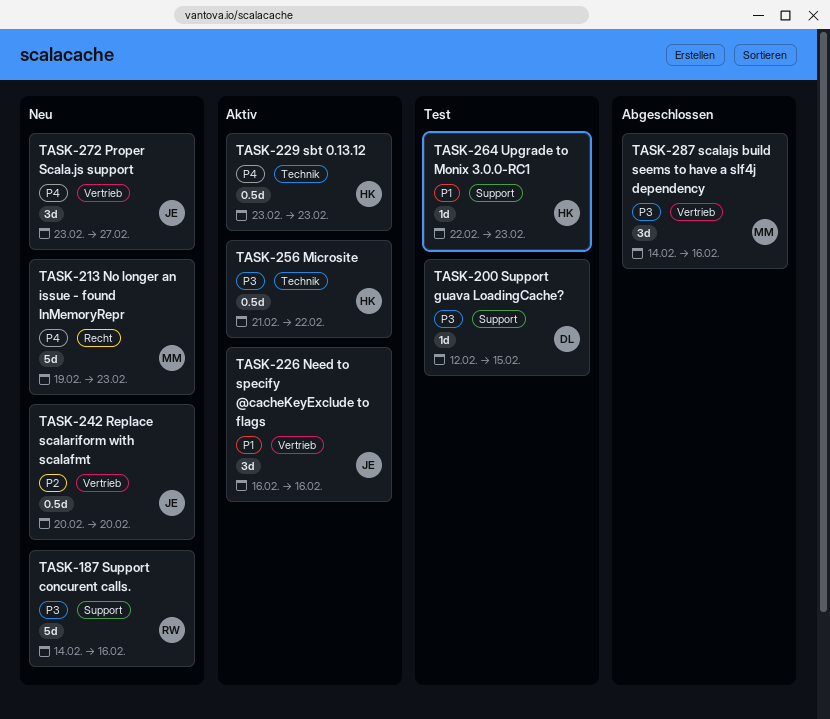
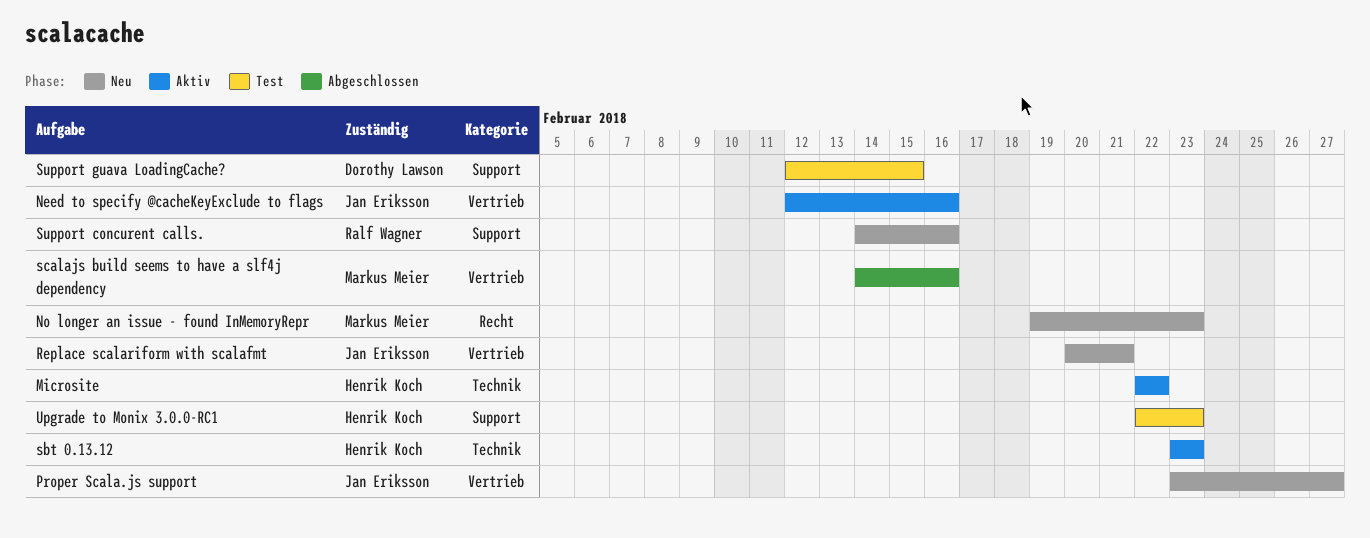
Microsite, start: Feb 21 -> Feb 22
Need to specify @cacheKeyExclude to flags, start: Feb 16 -> Feb 12
Replace scalariform with scalafmt, due: Feb 20 -> Feb 21

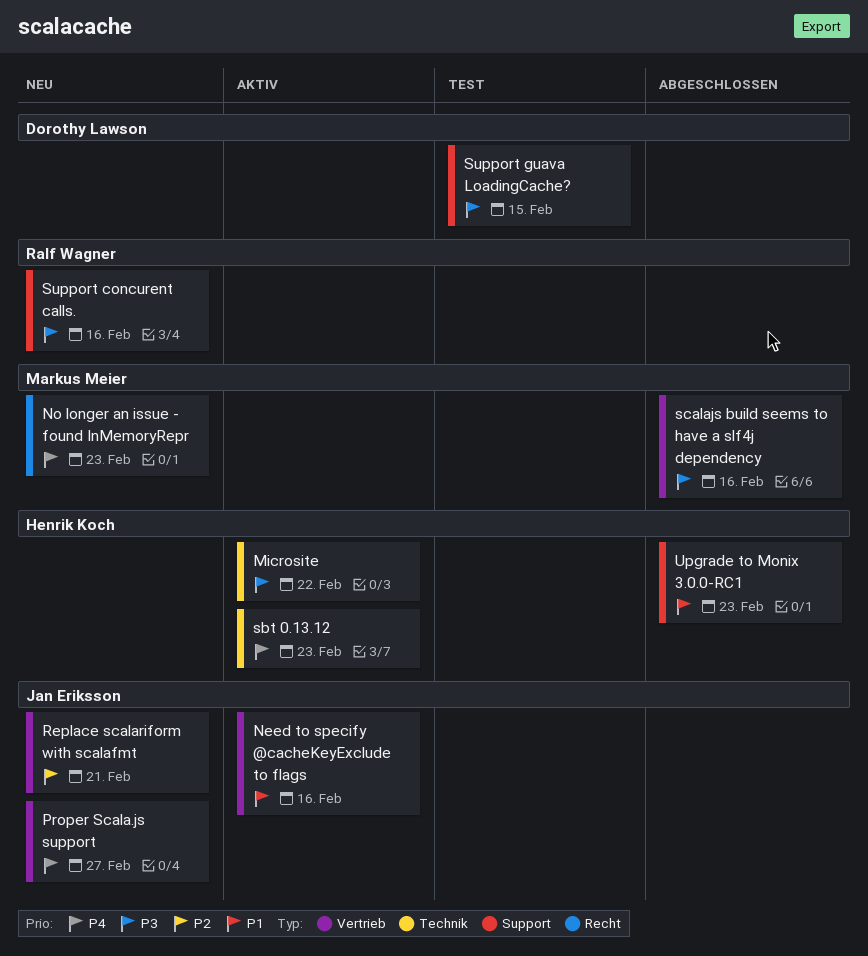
Upgrade to Monix 3.0.0-RC1, status: Test -> Abgeschlossen

